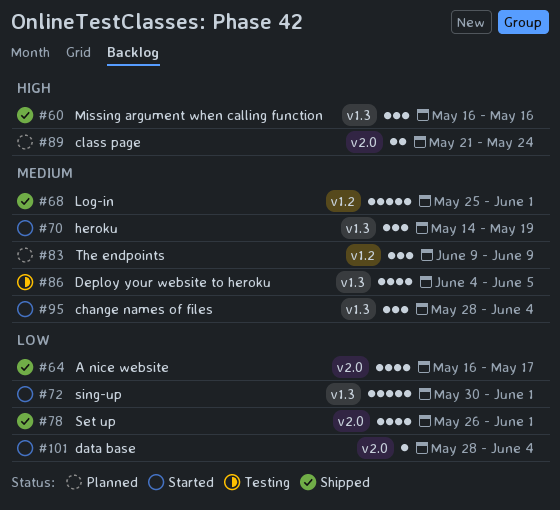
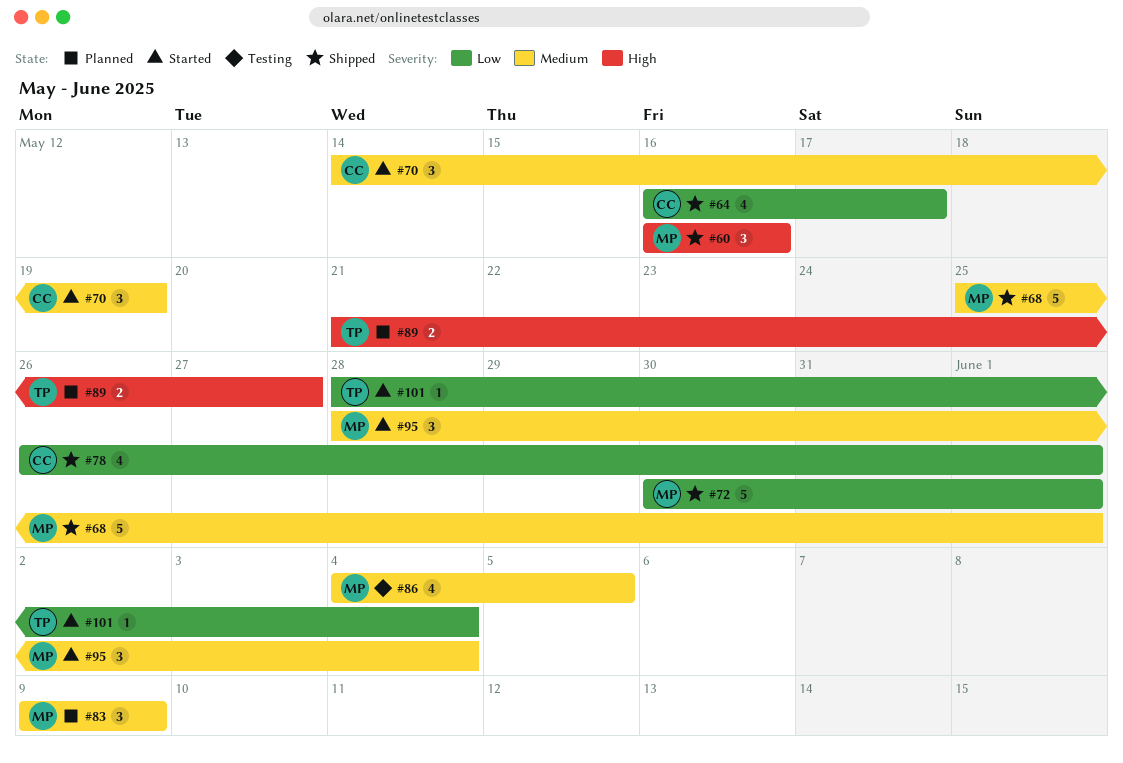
#72, status: Started -> Shipped
#89, due: May 24 -> May 27

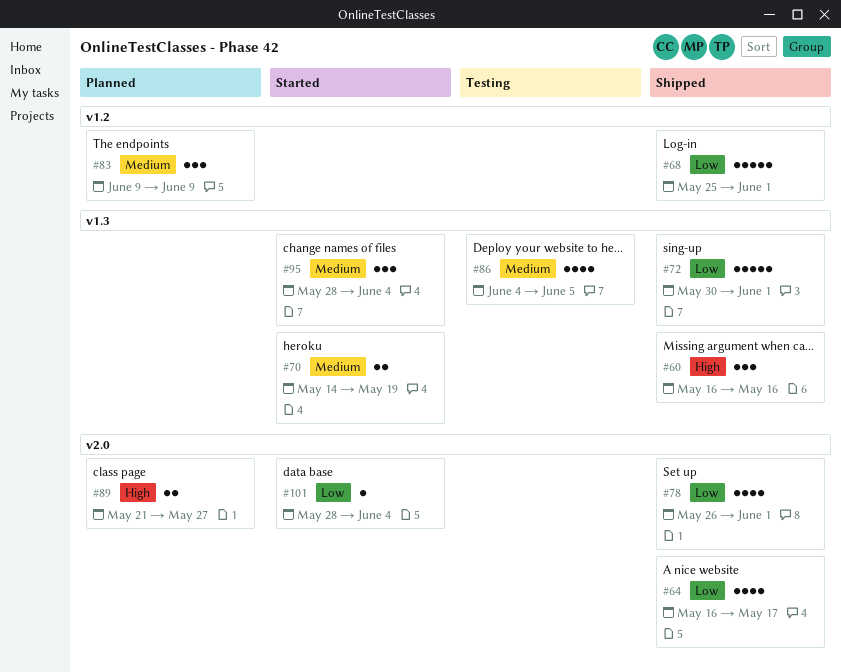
#68, priority: Medium -> Low
#70, estimate: 3 -> 2

